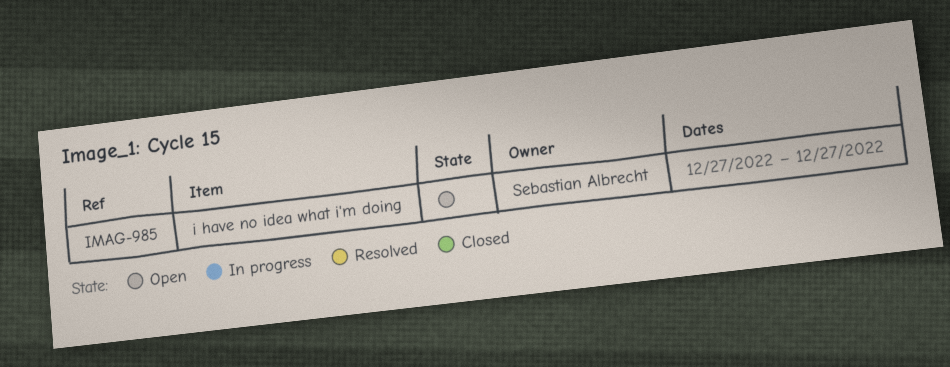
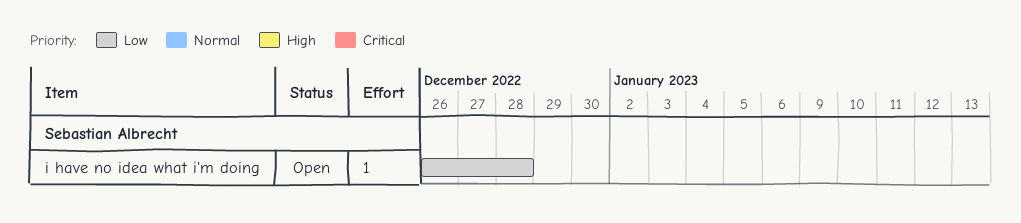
i have no idea what i'm doing, start: Dec 27 -> Dec 26
i have no idea what i'm doing, due: Dec 27 -> Dec 28

